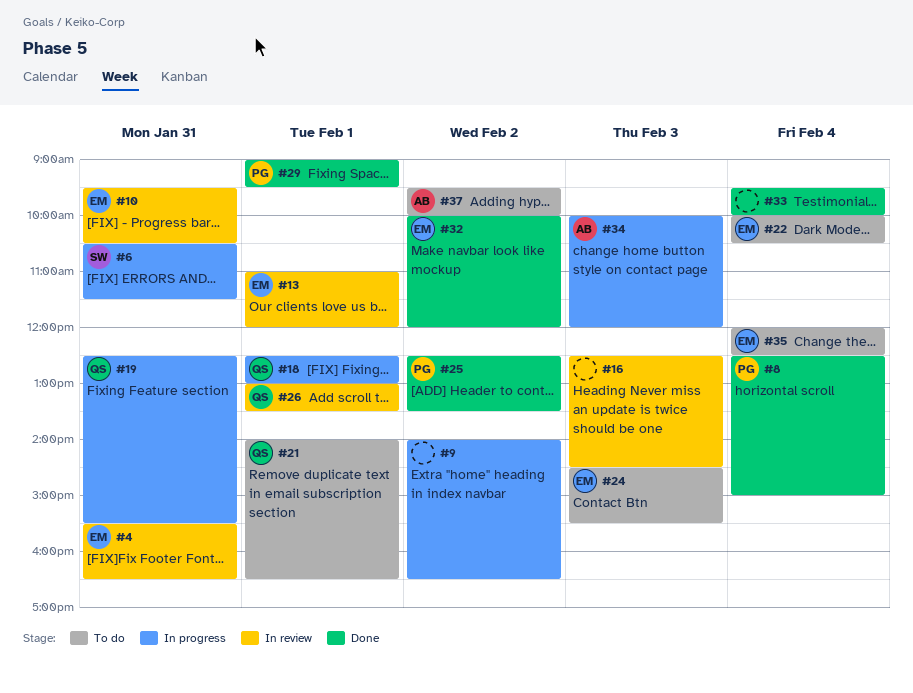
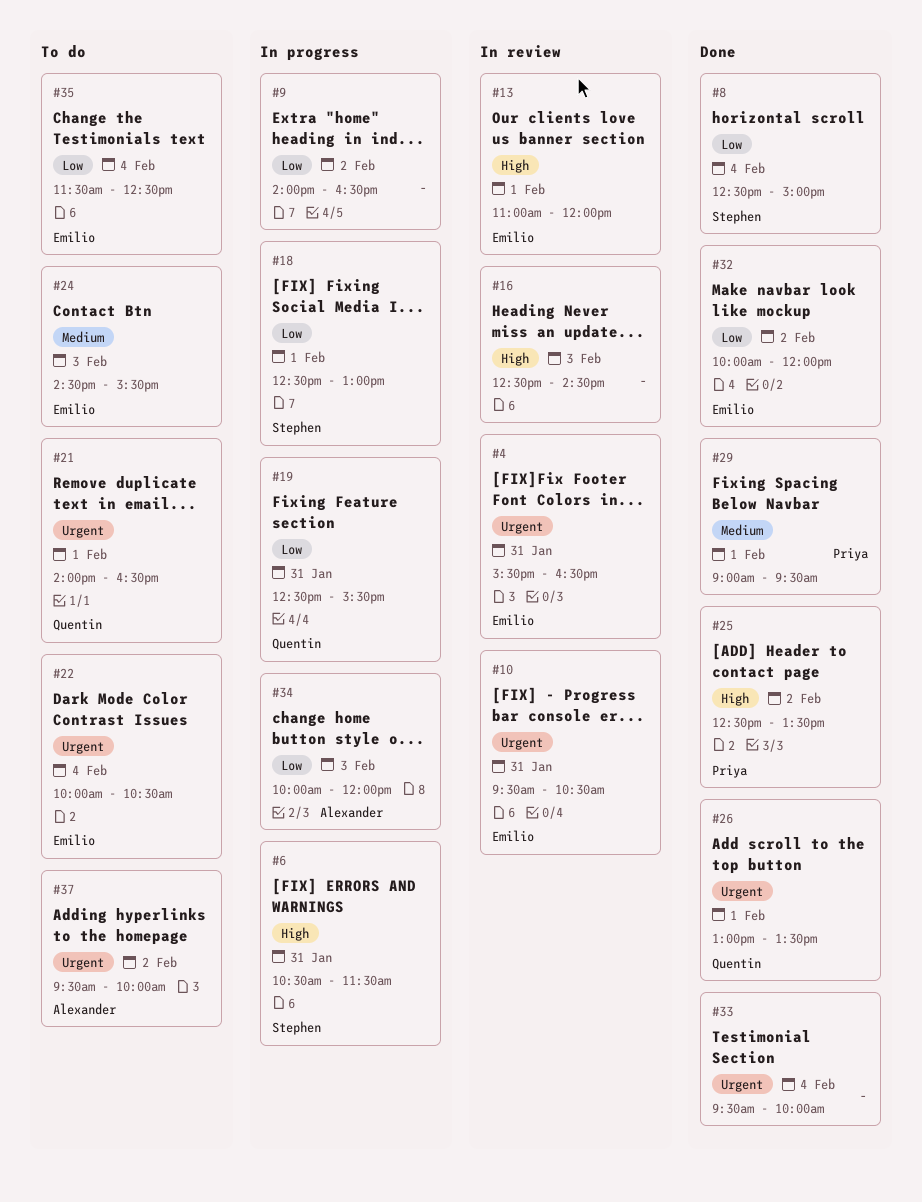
#8, owner: Priya -> Stephen
#18, owner: Quentin -> Stephen
#26, status: In review -> Done
#35, begins: 12:00 -> 11:30

